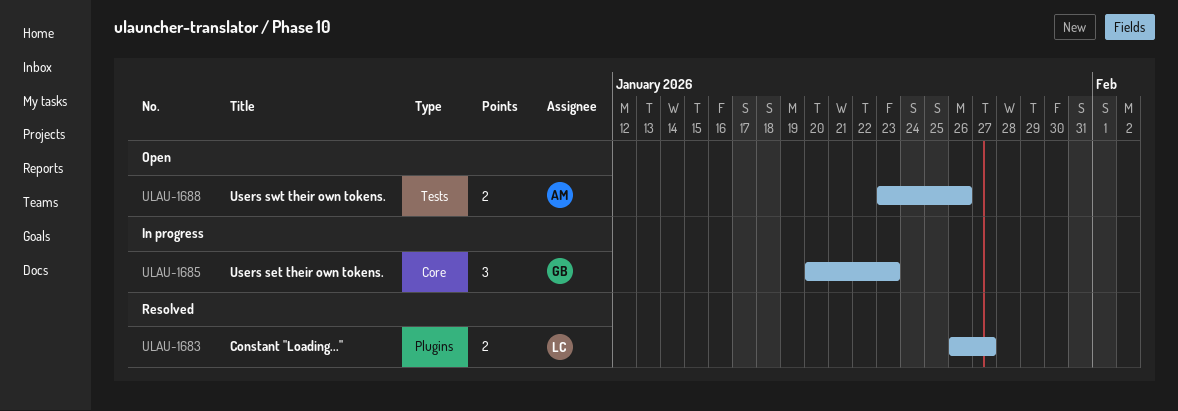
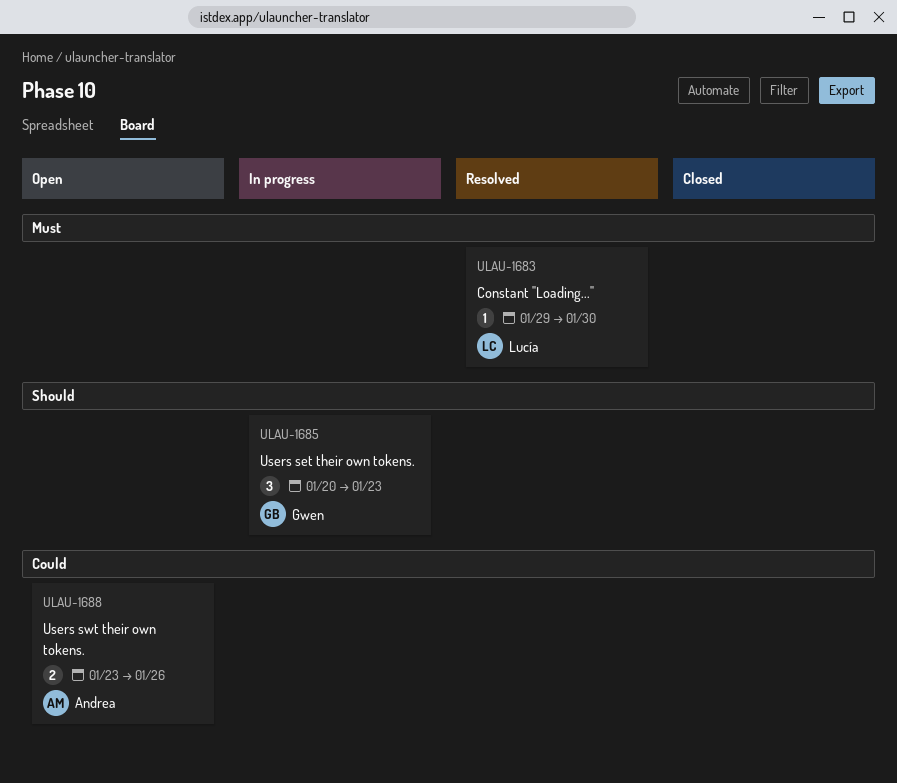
ULAU-1683, estimate: 2 -> 1
ULAU-1683, start: Jan 26 -> Jan 29
ULAU-1683, due: Jan 27 -> Jan 30

